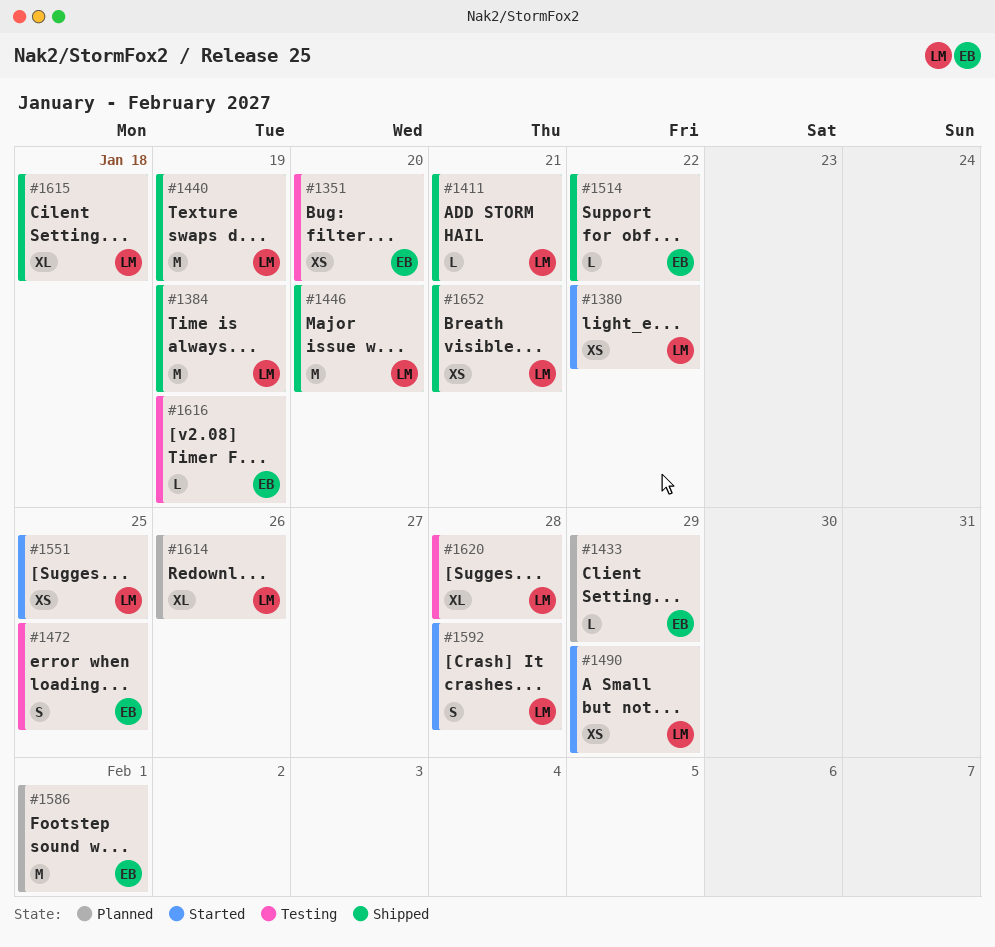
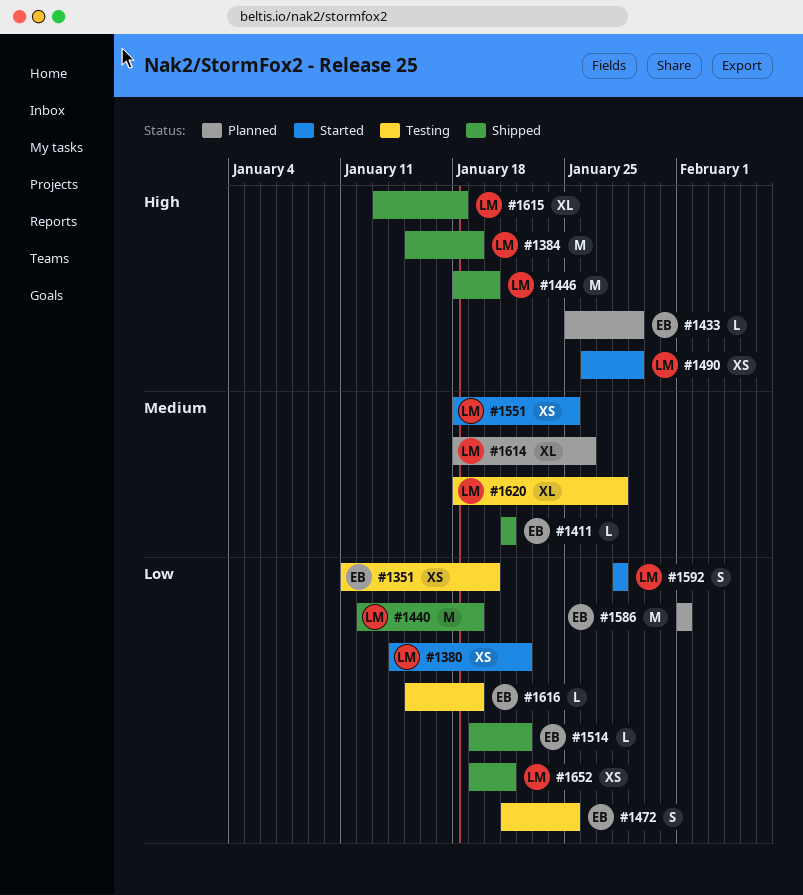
#1411, owner: LM -> EB

